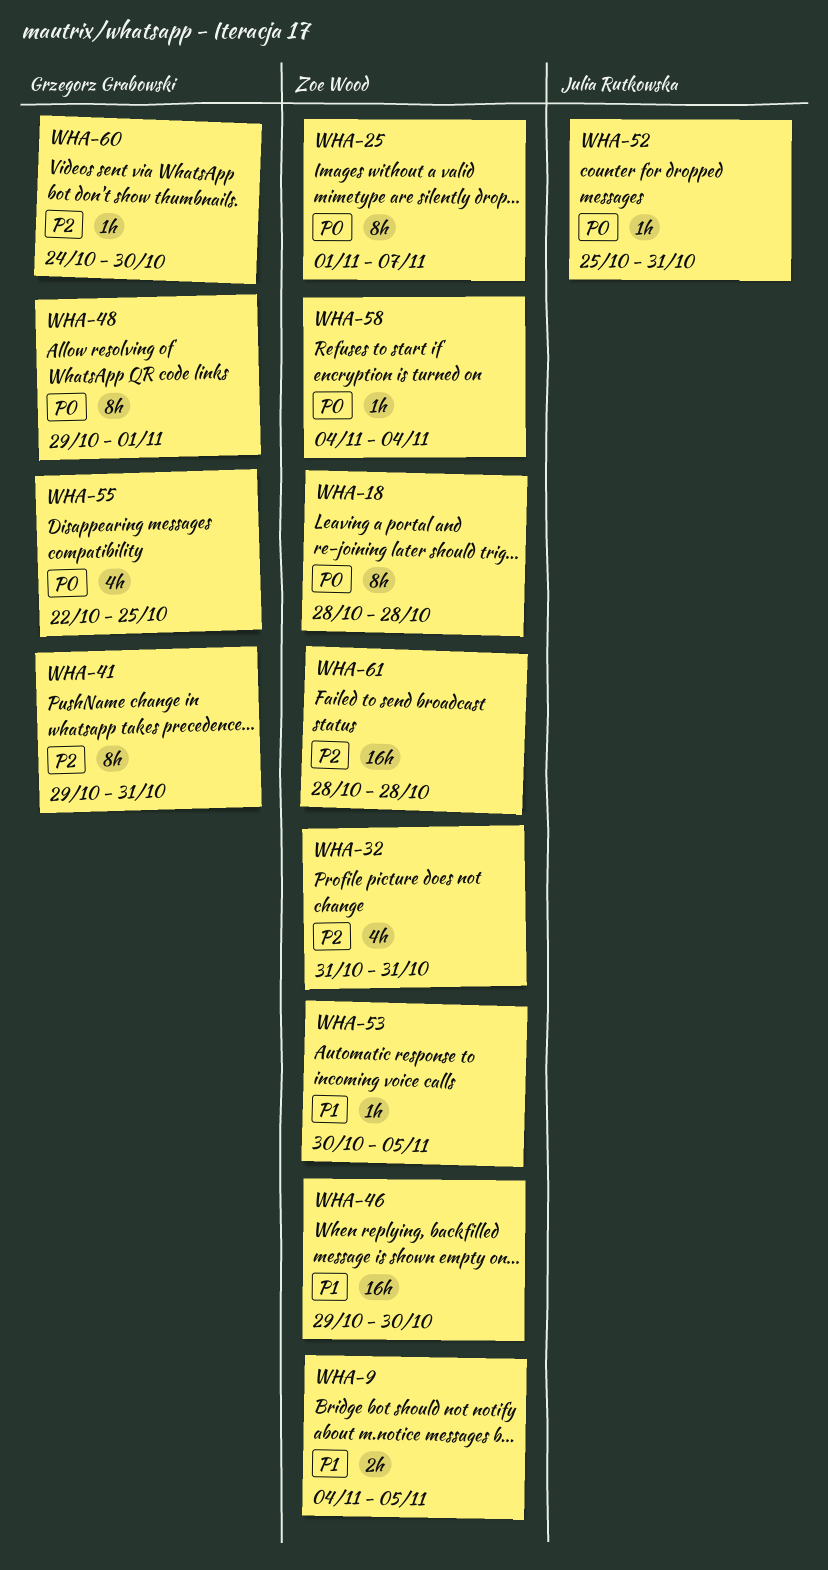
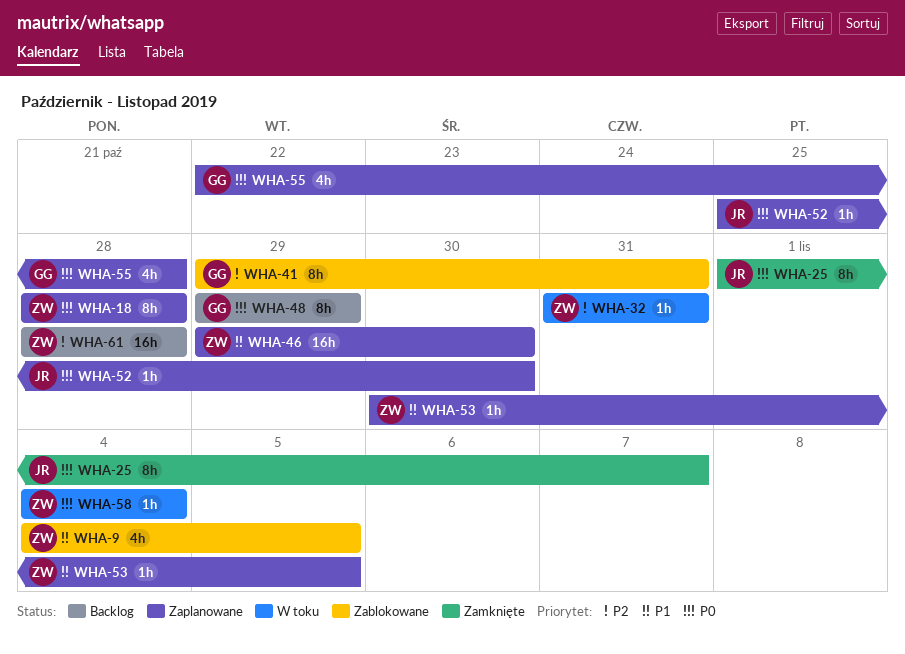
WHA-9, estimate: 2h -> 4h
WHA-25, owner: Zoe Wood -> Julia Rutkowska
WHA-32, estimate: 4h -> 1h
WHA-48, due: Nov 1 -> Oct 29
WHA-52, due: Oct 31 -> Oct 30
WHA-55, due: Oct 25 -> Oct 28
WHA-60: present -> none

